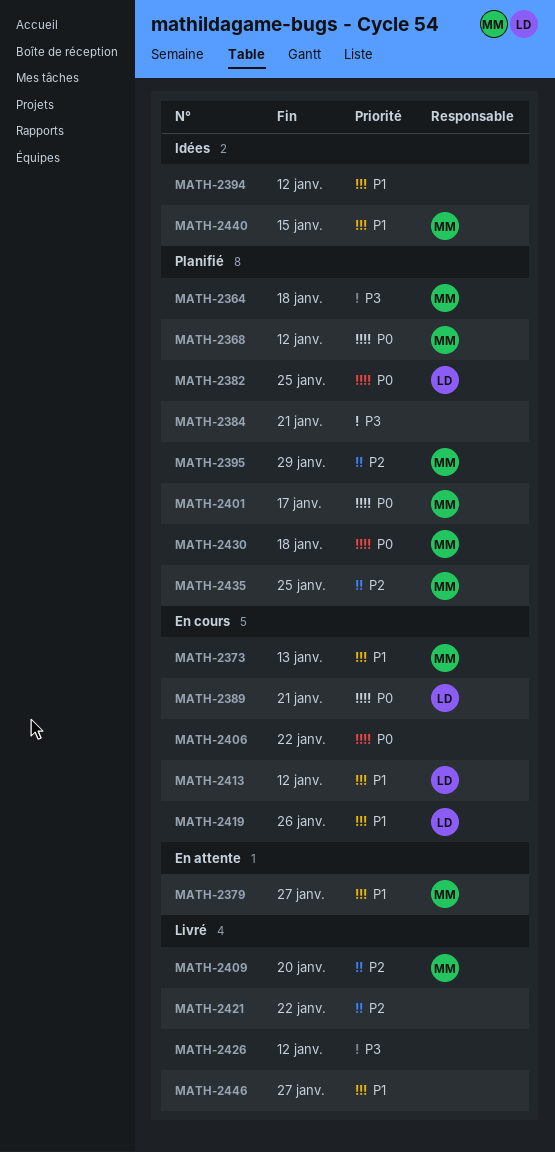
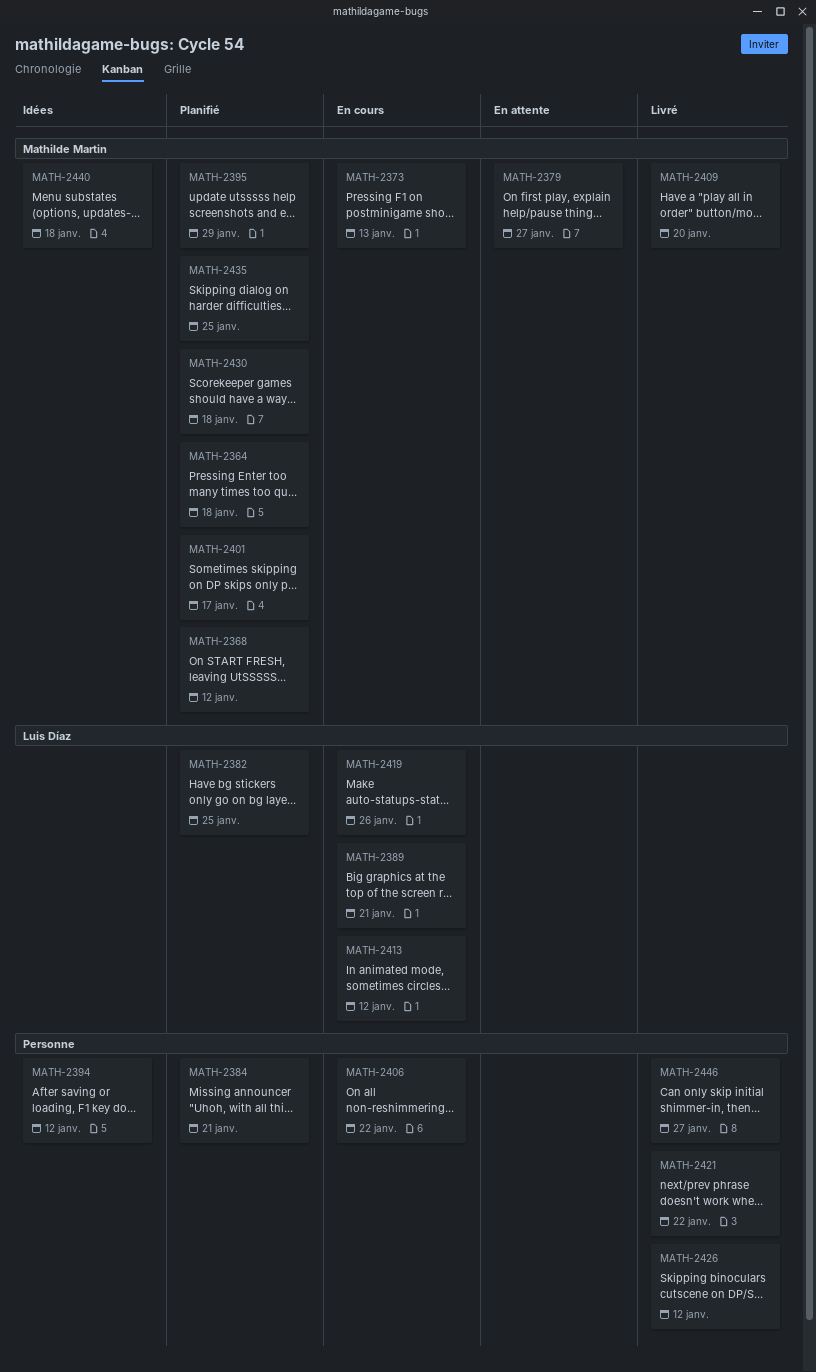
MATH-2440, due: Jan 15 -> Jan 18

